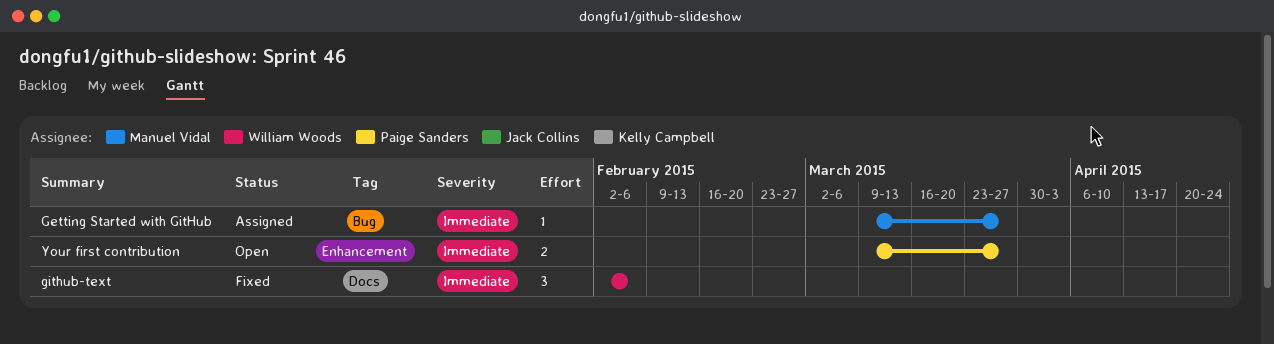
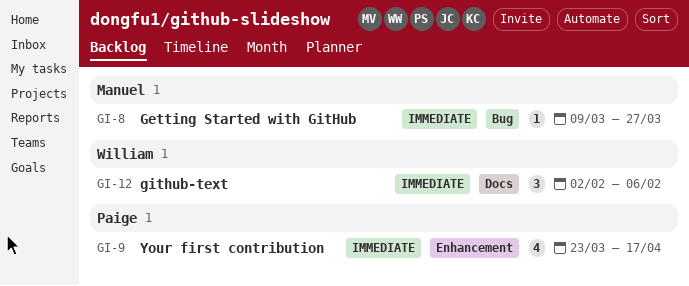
Your first contribution, estimate: 2 -> 4
Your first contribution, start: Mar 9 -> Mar 23
Your first contribution, due: Mar 27 -> Apr 17

